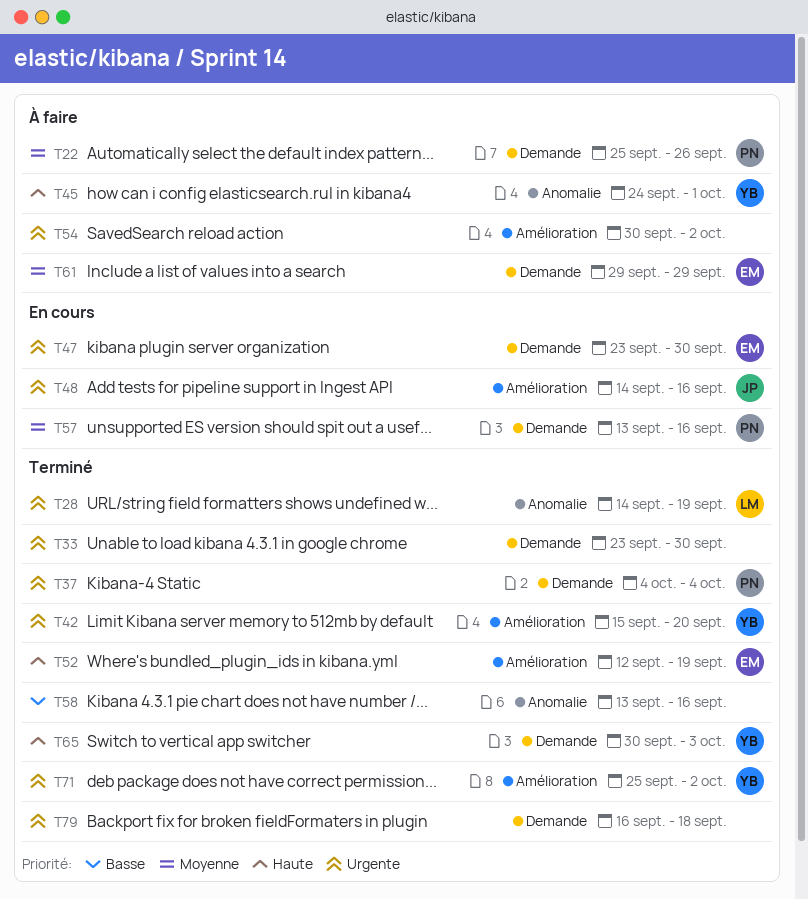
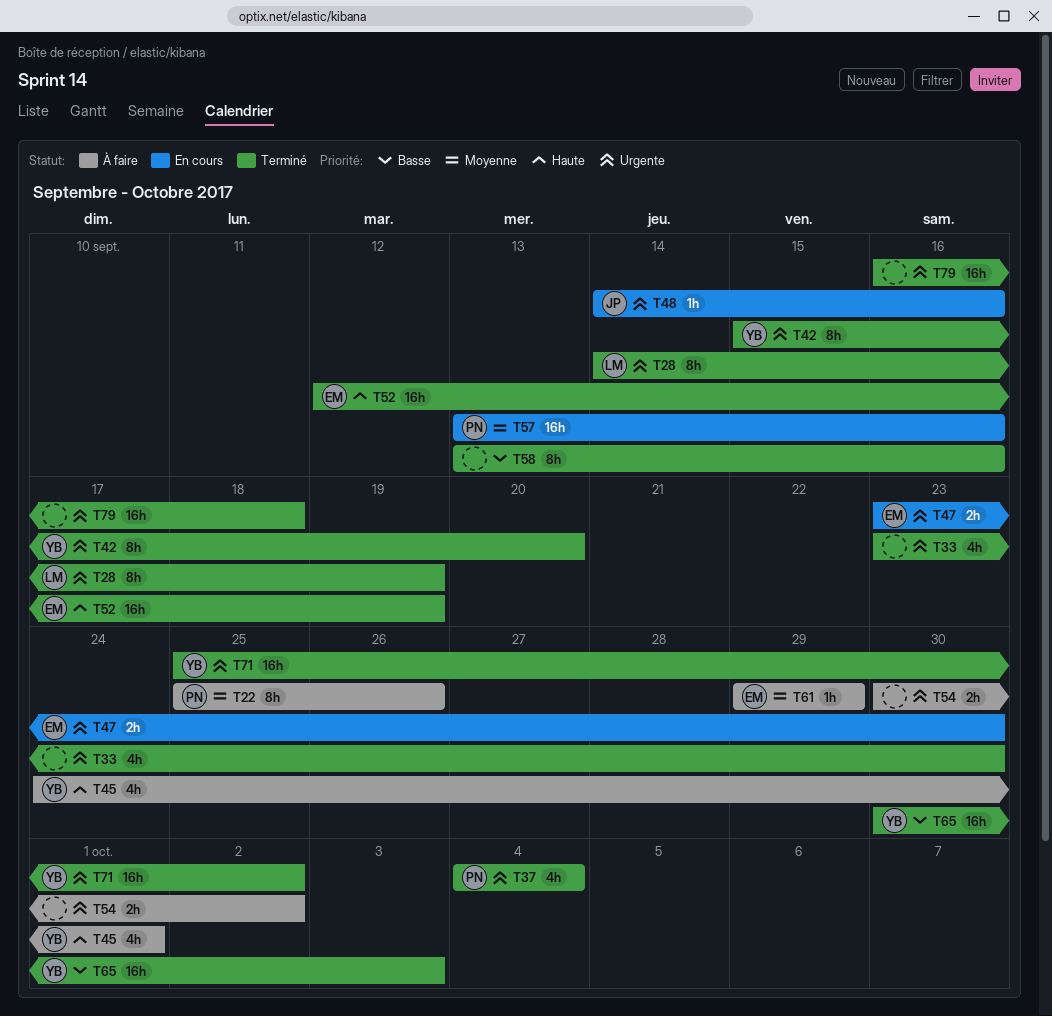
T65, priority: Haute -> Basse

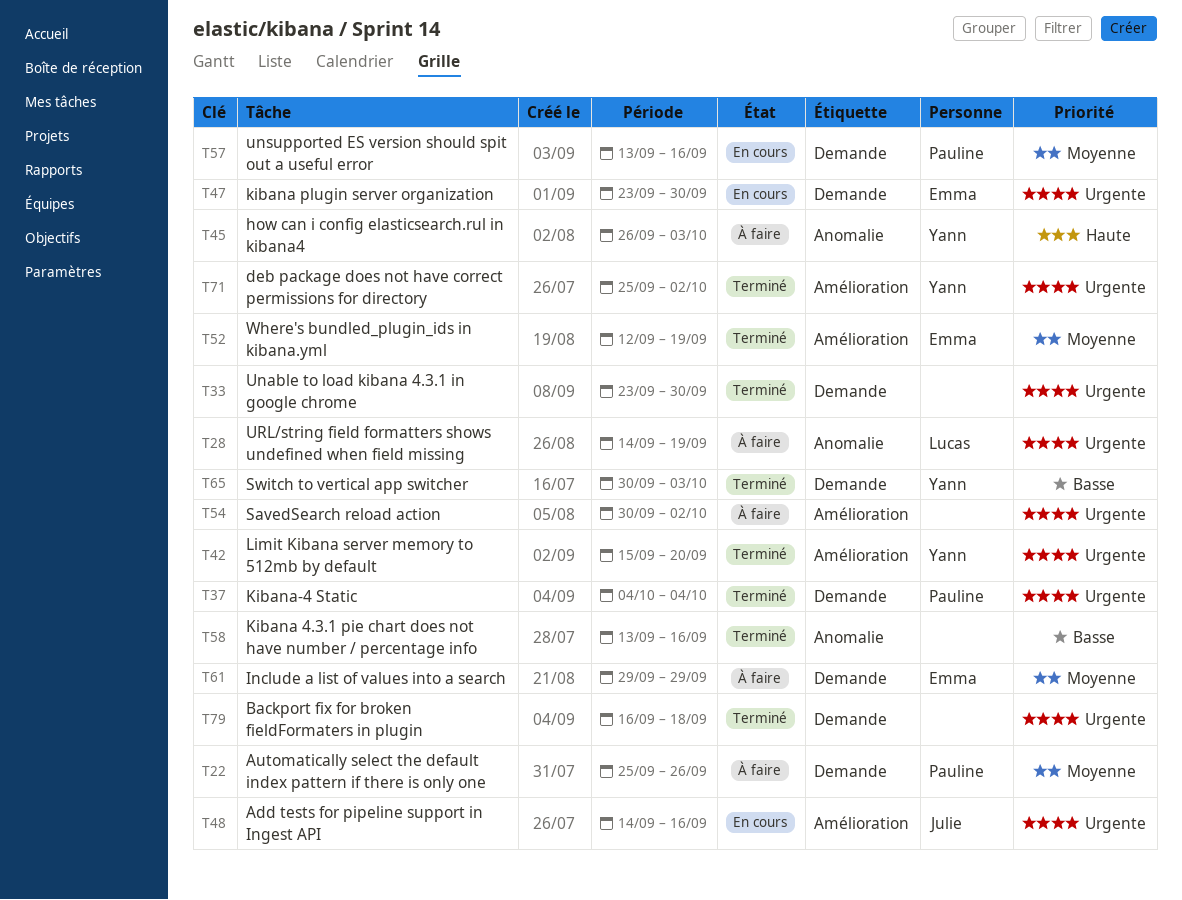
T28, status: Terminé -> À faire
T45, start: Sep 24 -> Sep 26
T45, due: Oct 1 -> Oct 3
T52, priority: Haute -> Moyenne

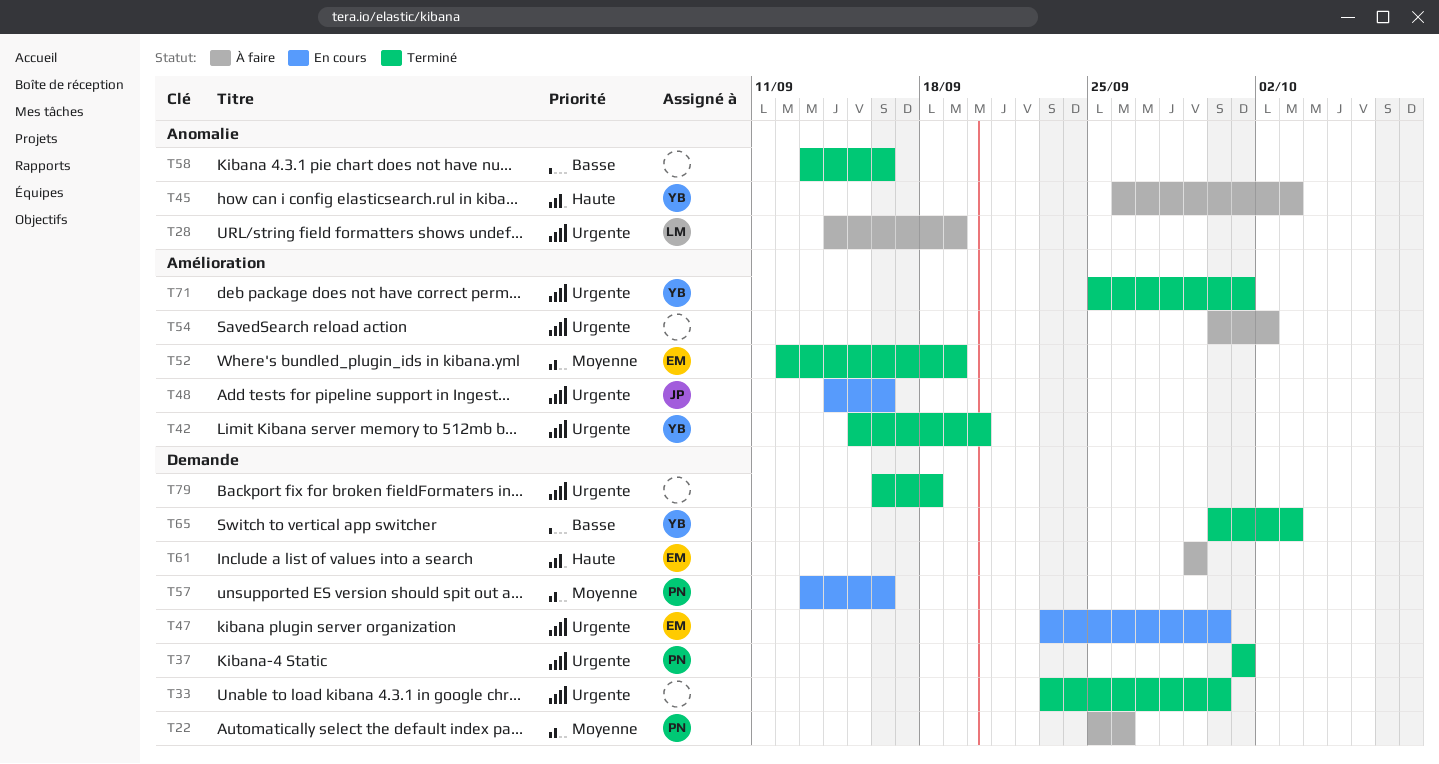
T37, start: Oct 4 -> Oct 1
T37, due: Oct 4 -> Oct 1
T61, priority: Moyenne -> Haute
T71, due: Oct 2 -> Oct 1

